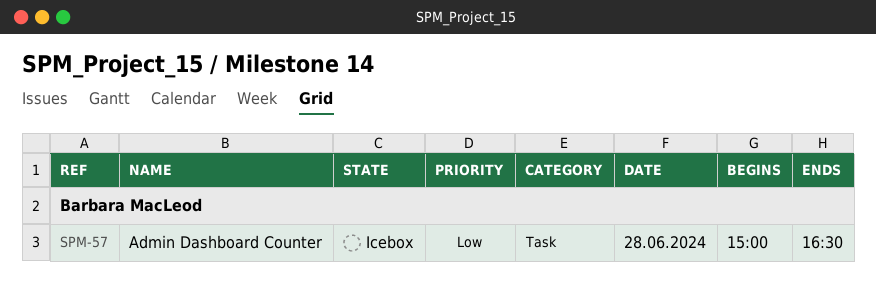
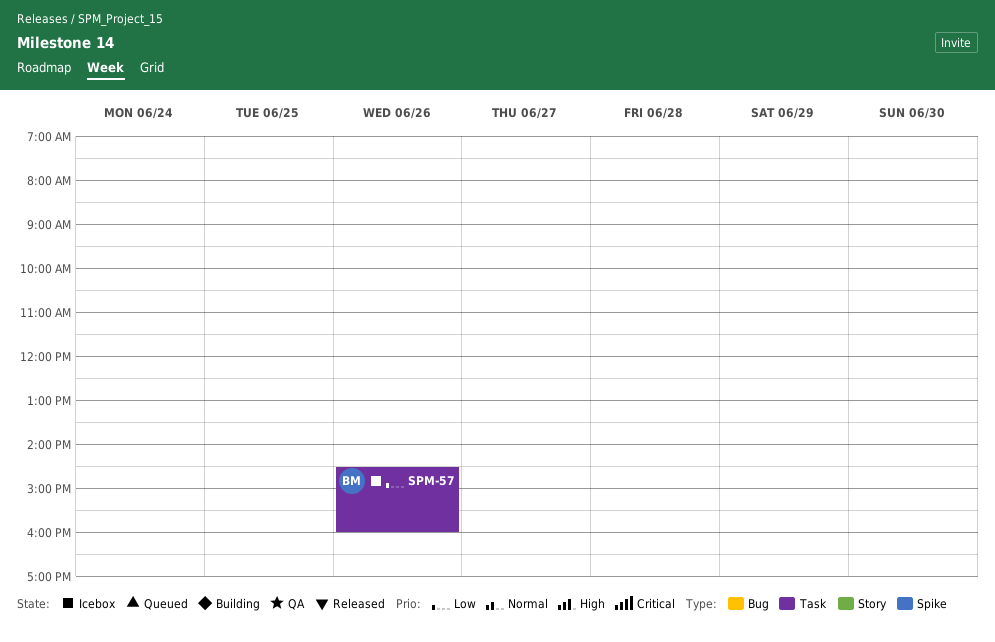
SPM-57, day: Jun 28 -> Jun 26
SPM-57, begins: 15:00 -> 14:30
SPM-57, ends: 16:30 -> 16:00

